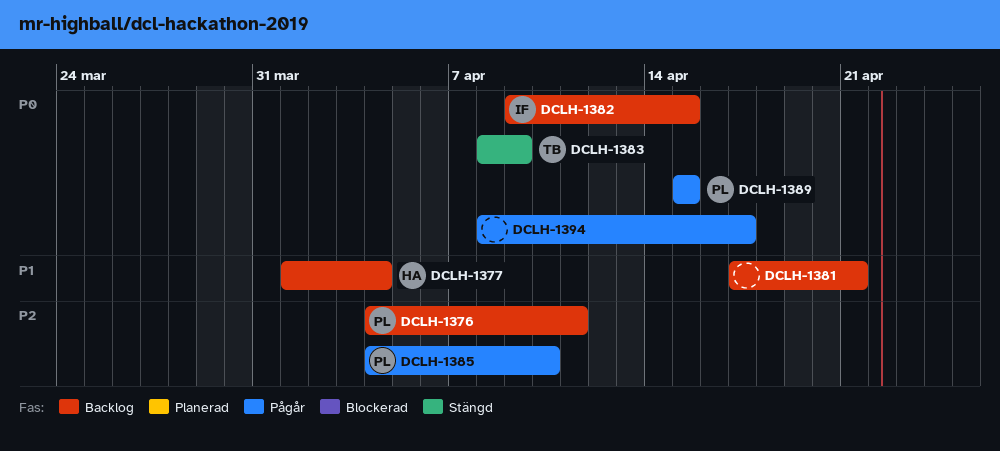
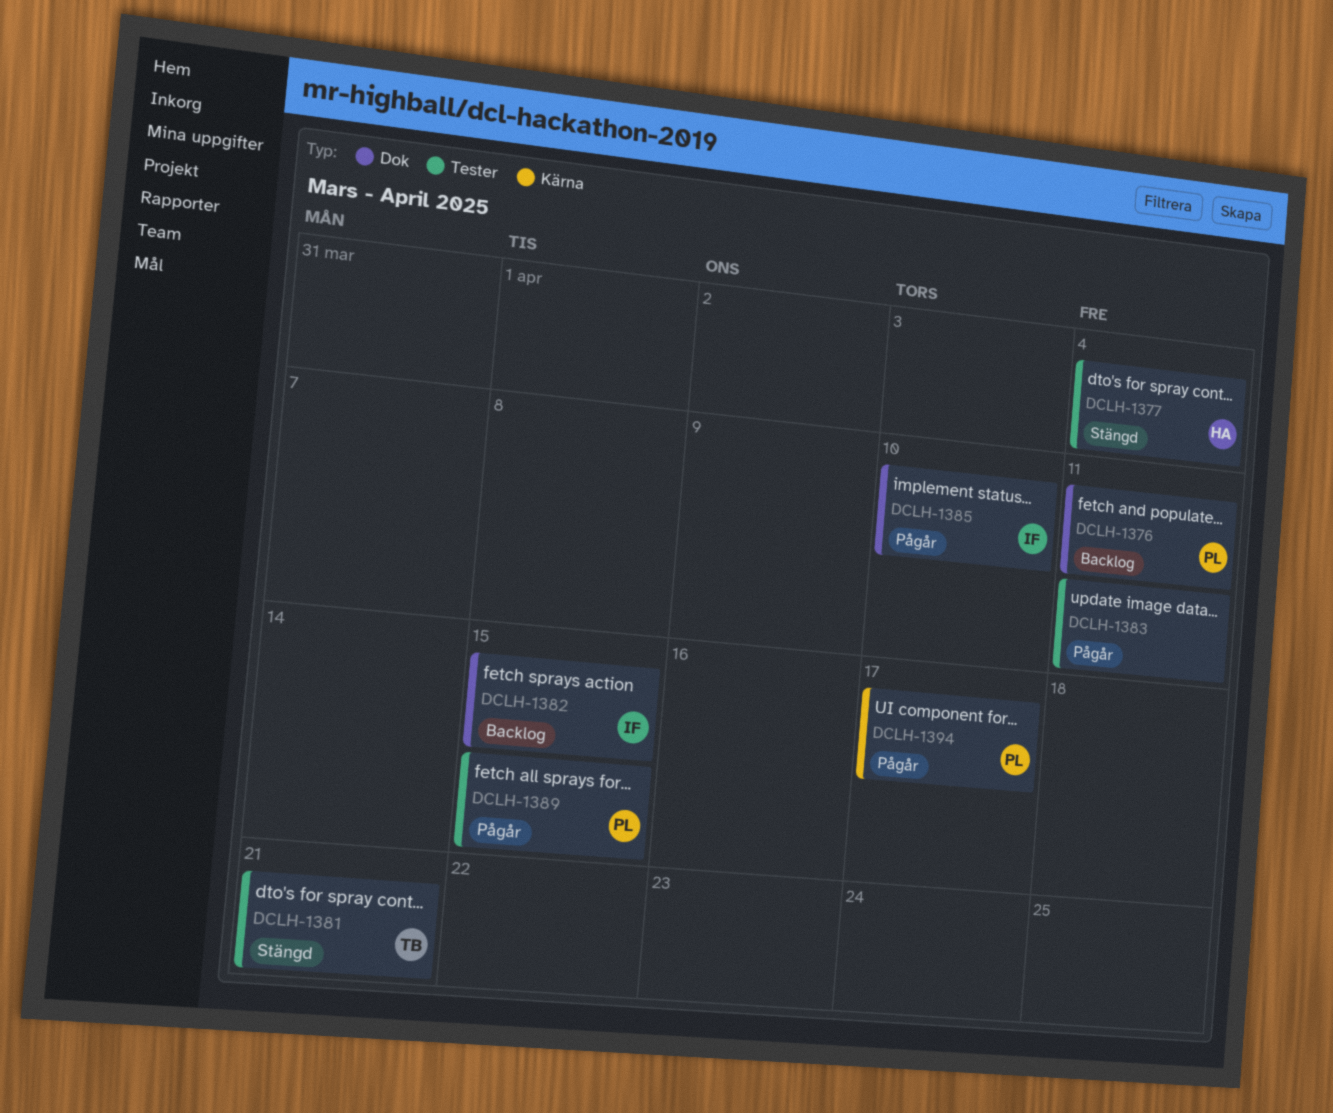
DCLH-1377, status: Backlog -> Stängd
DCLH-1381, status: Backlog -> Stängd
DCLH-1381, owner: none -> TB
DCLH-1383, status: Stängd -> Pågår
DCLH-1383, owner: TB -> none
DCLH-1383, due: Apr 9 -> Apr 11
DCLH-1385, owner: PL -> IF
DCLH-1394, owner: none -> PL

